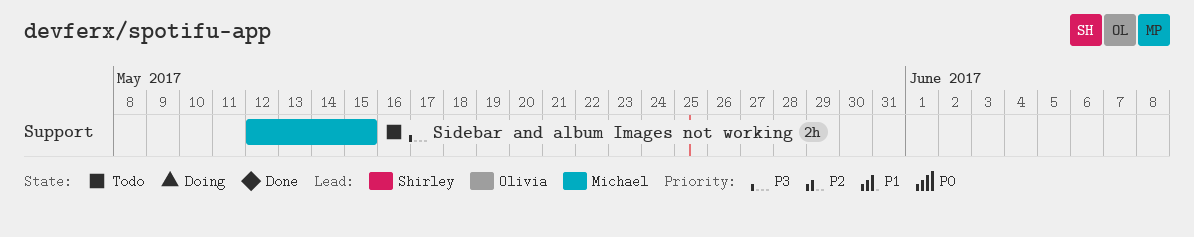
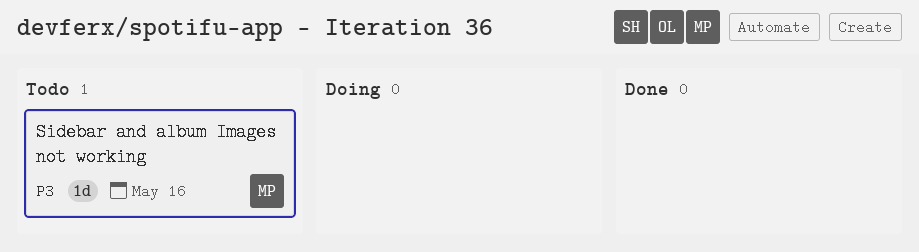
Sidebar and album Images not working, estimate: 2h -> 1d
Sidebar and album Images not working, due: May 15 -> May 16

